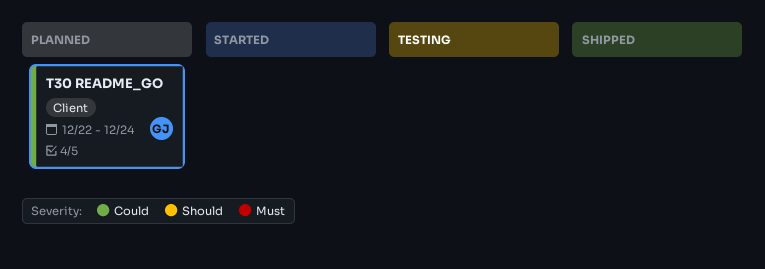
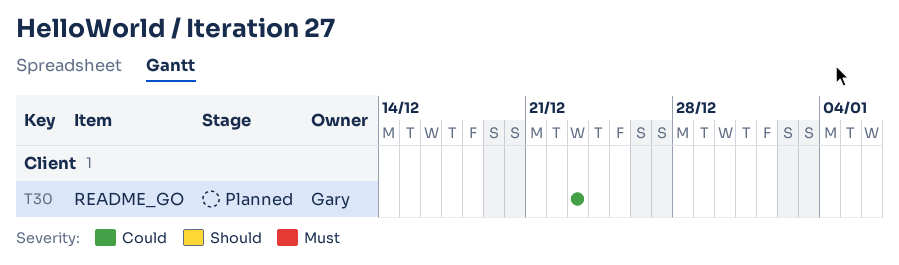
T30, start: Dec 22 -> Dec 23
T30, due: Dec 24 -> Dec 23

